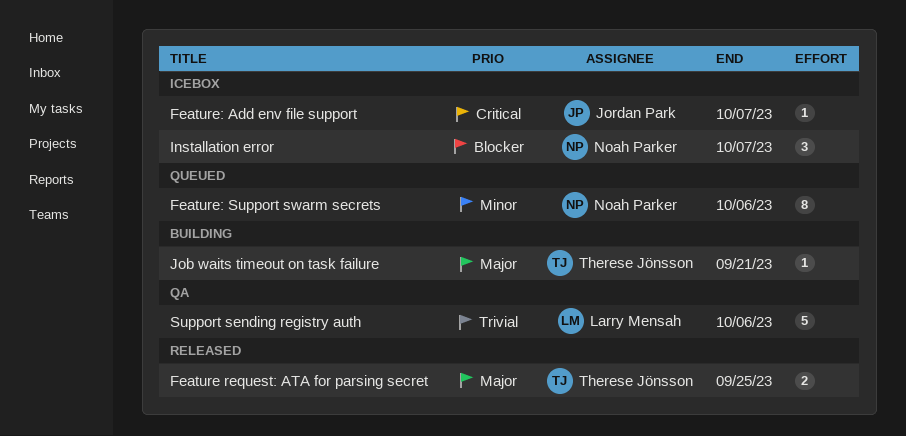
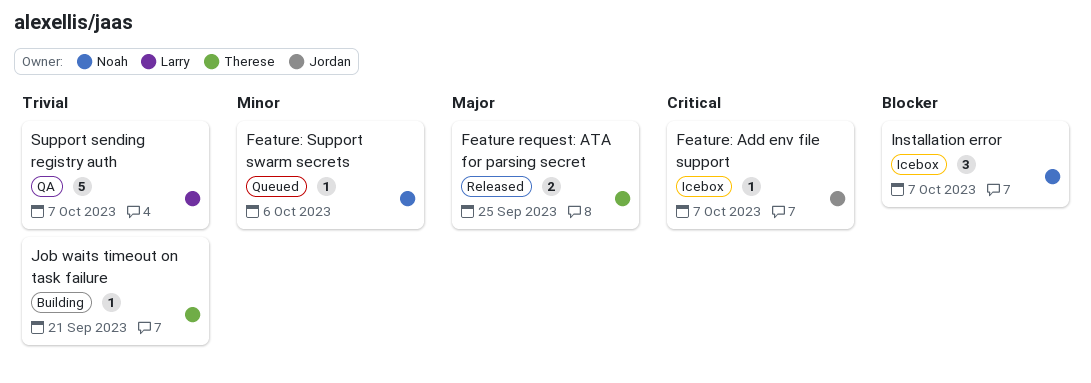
Feature: Support swarm secrets, estimate: 8 -> 1
Job waits timeout on task failure, priority: Major -> Trivial
Support sending registry auth, due: Oct 6 -> Oct 7

